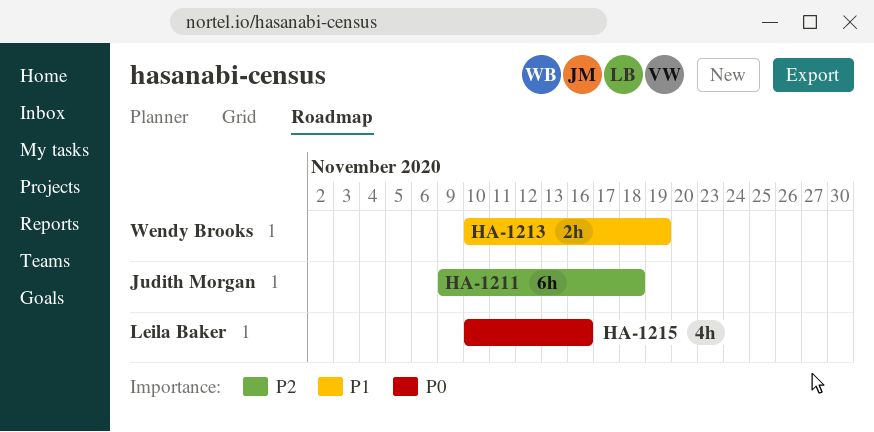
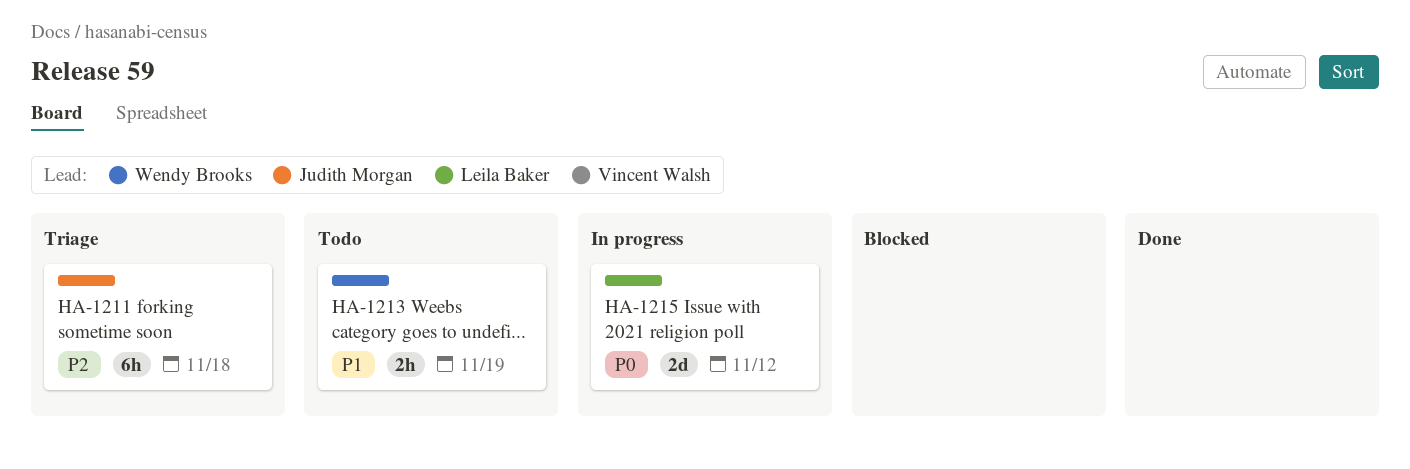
HA-1215, estimate: 4h -> 2d
HA-1215, due: Nov 16 -> Nov 12

